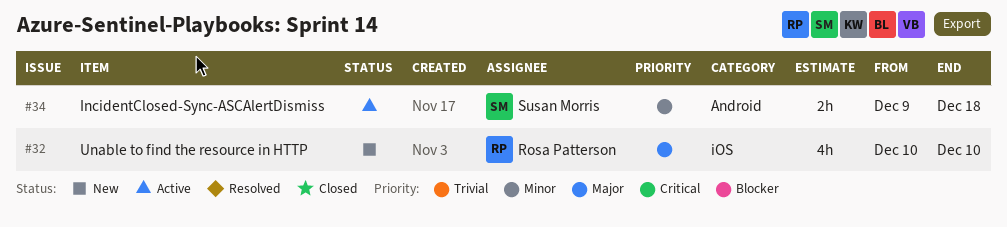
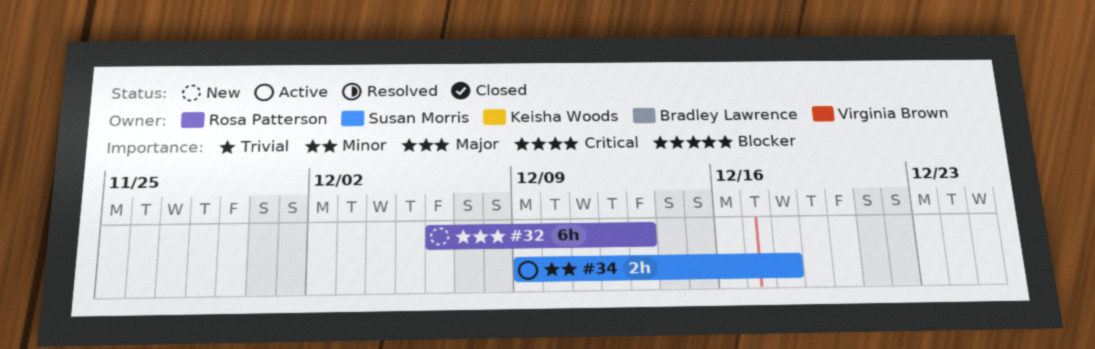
#32, estimate: 4h -> 6h
#32, start: Dec 10 -> Dec 6
#32, due: Dec 10 -> Dec 13

